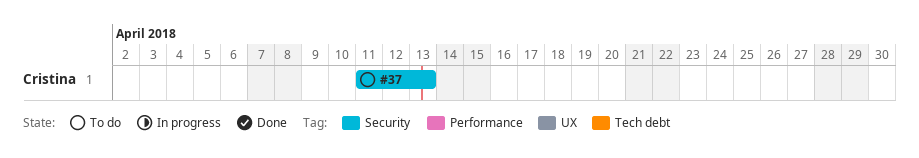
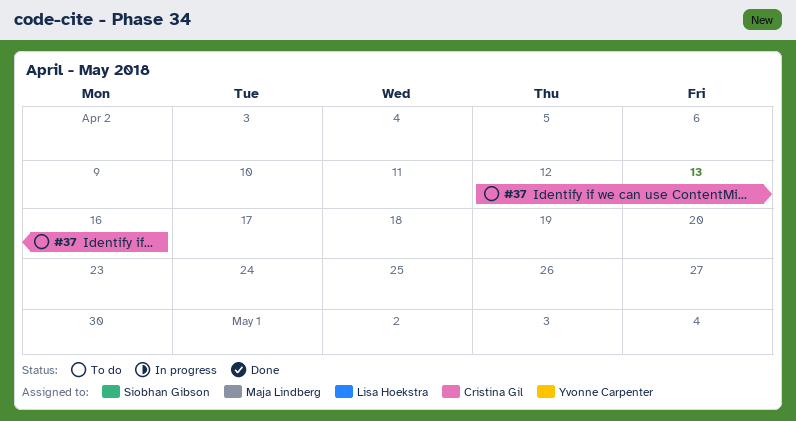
#37, start: Apr 11 -> Apr 12
#37, due: Apr 13 -> Apr 16

